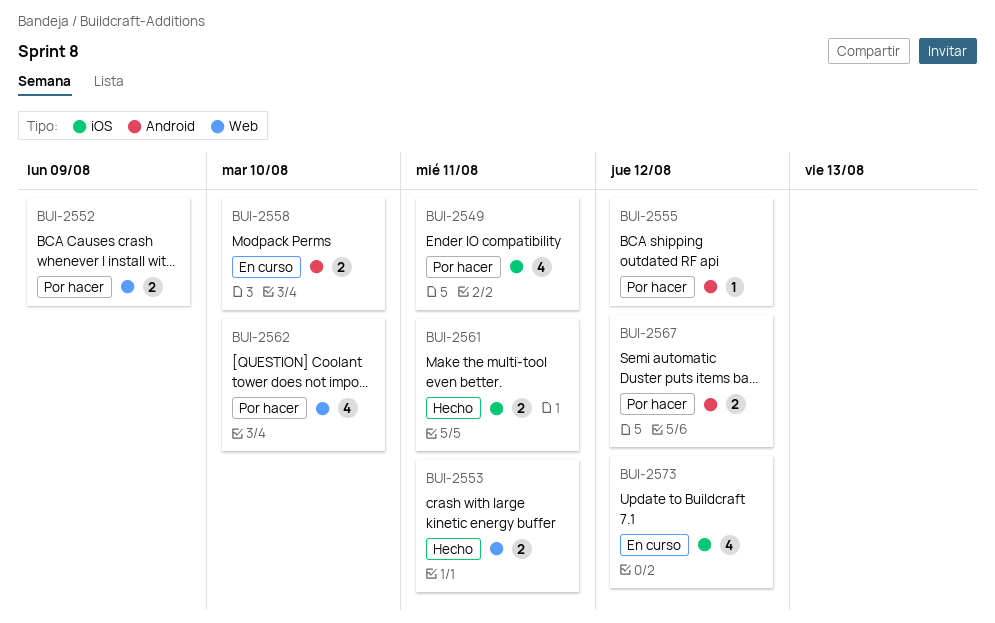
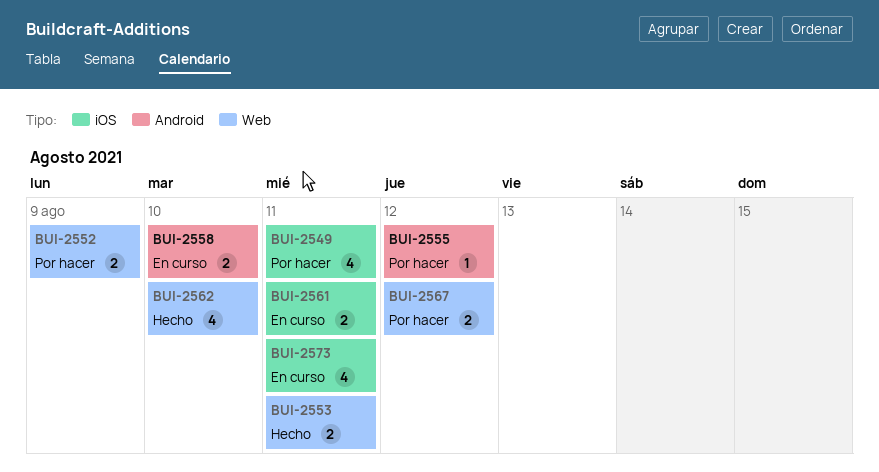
BUI-2561, status: Hecho -> En curso
BUI-2562, status: Por hacer -> Hecho
BUI-2567, label: Android -> Web
BUI-2573, due: Aug 12 -> Aug 11

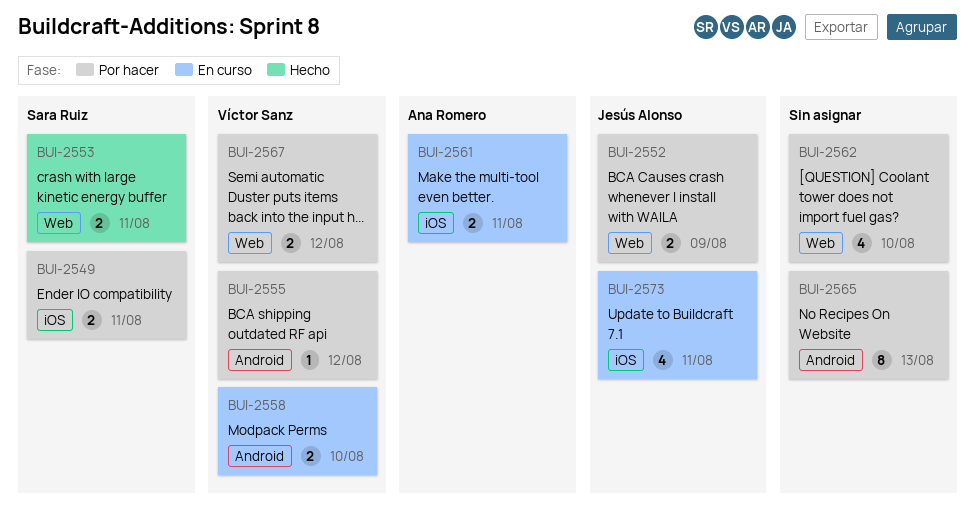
BUI-2549, estimate: 4 -> 2
BUI-2562, status: Hecho -> Por hacer
BUI-2565: none -> present

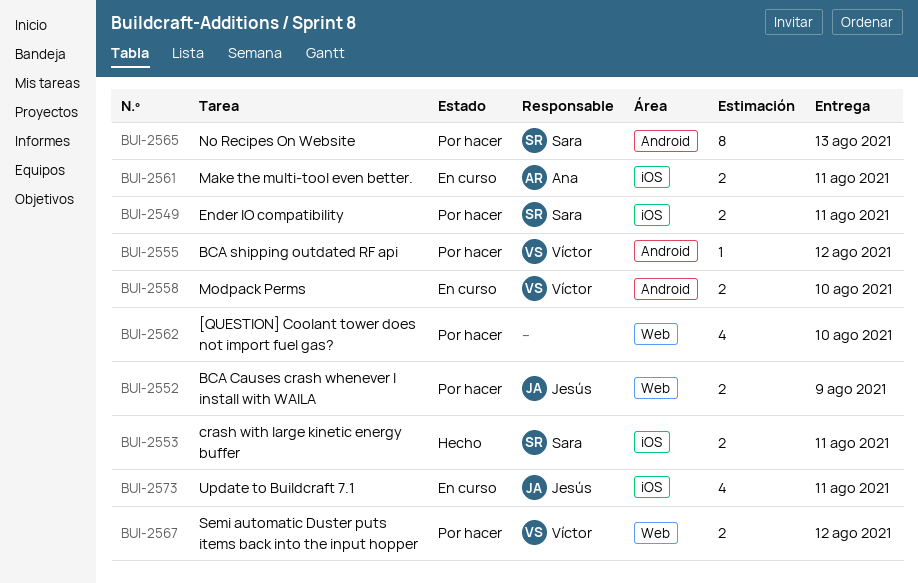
BUI-2553, label: Web -> iOS
BUI-2565, owner: none -> Sara Ruiz

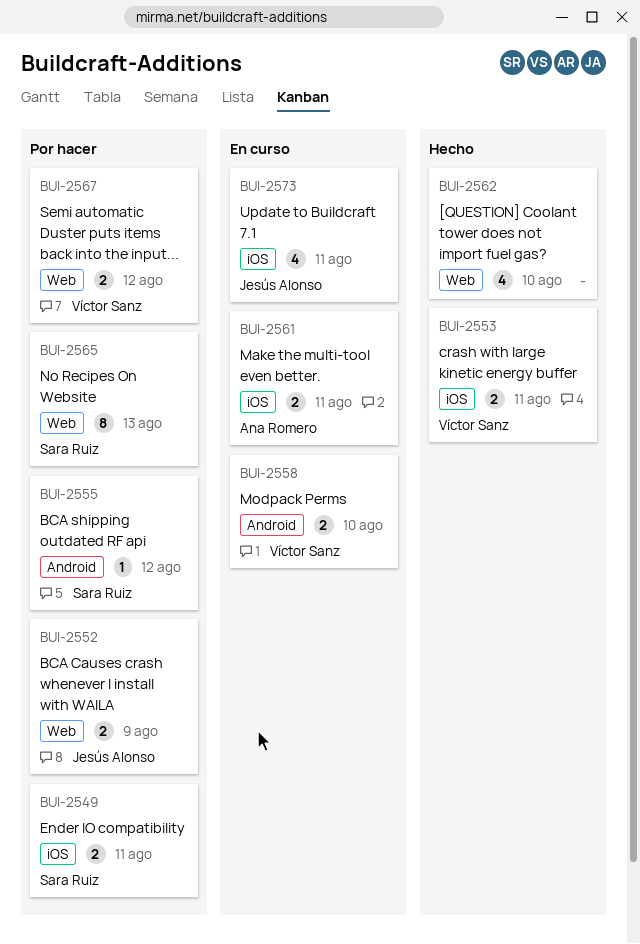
BUI-2553, owner: Sara Ruiz -> Víctor Sanz
BUI-2555, owner: Víctor Sanz -> Sara Ruiz
BUI-2562, status: Por hacer -> Hecho
BUI-2565, label: Android -> Web

